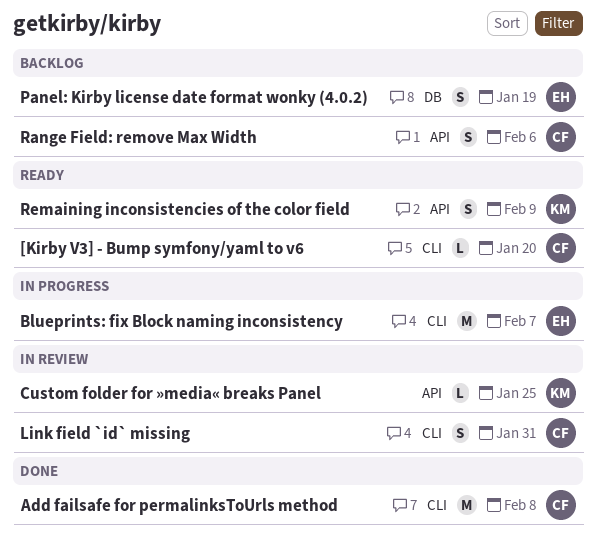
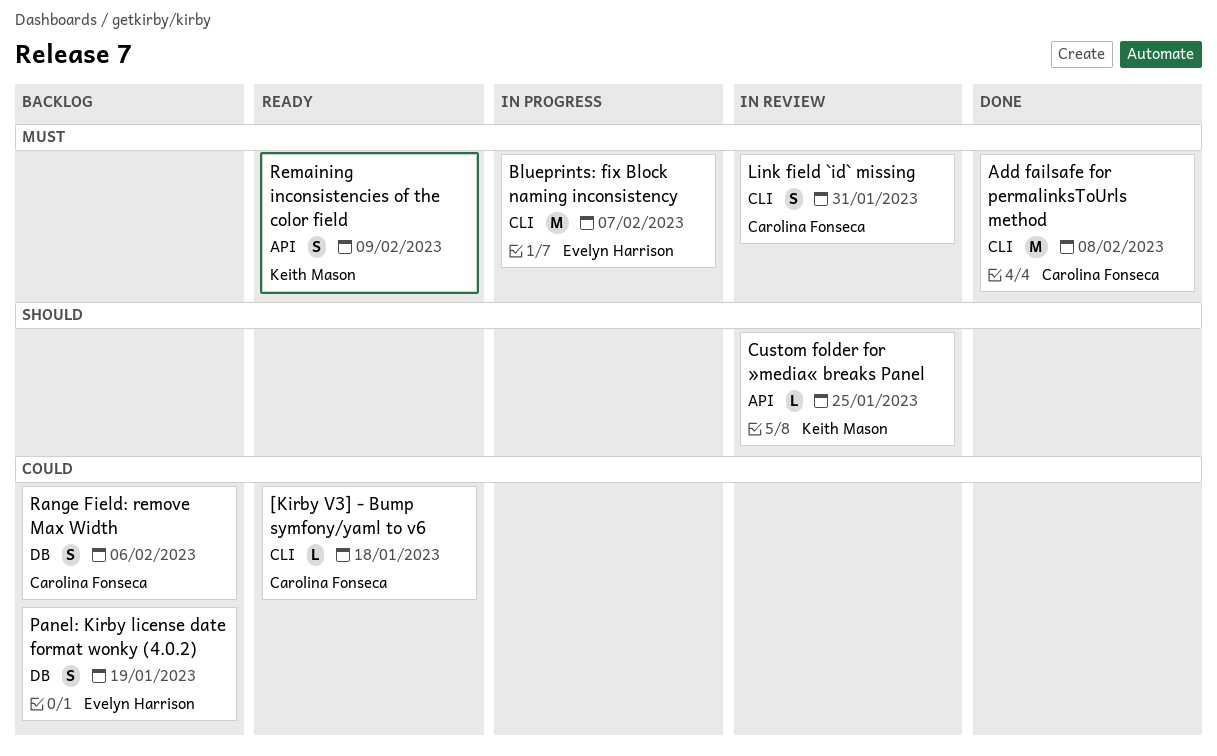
[Kirby V3] - Bump symfony/yaml to v6, due: Jan 20 -> Jan 18
Range Field: remove Max Width, label: API -> DB

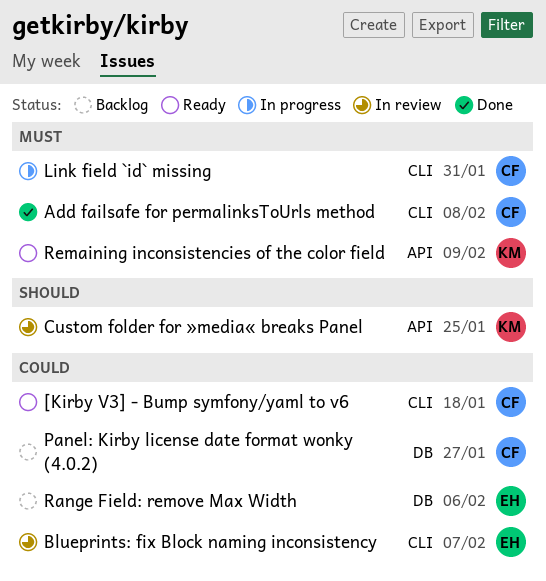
Blueprints: fix Block naming inconsistency, status: In progress -> In review
Blueprints: fix Block naming inconsistency, priority: Must -> Could
Link field `id` missing, status: In review -> In progress
Panel: Kirby license date format wonky (4.0.2), owner: Evelyn Harrison -> Carolina Fonseca
Panel: Kirby license date format wonky (4.0.2), due: Jan 19 -> Jan 27
Range Field: remove Max Width, owner: Carolina Fonseca -> Evelyn Harrison

